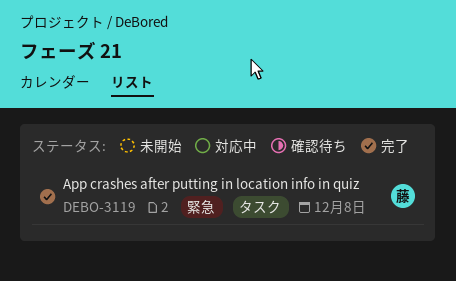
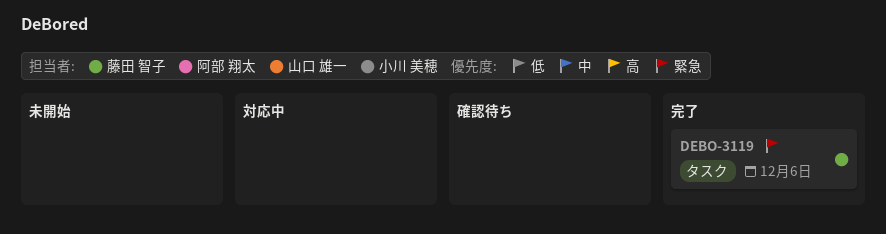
DEBO-3119, due: Dec 8 -> Dec 6

